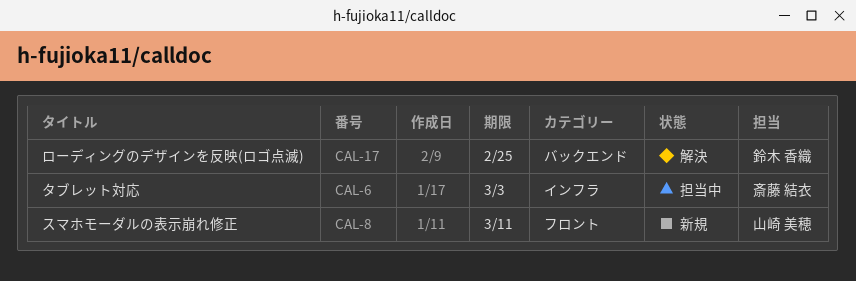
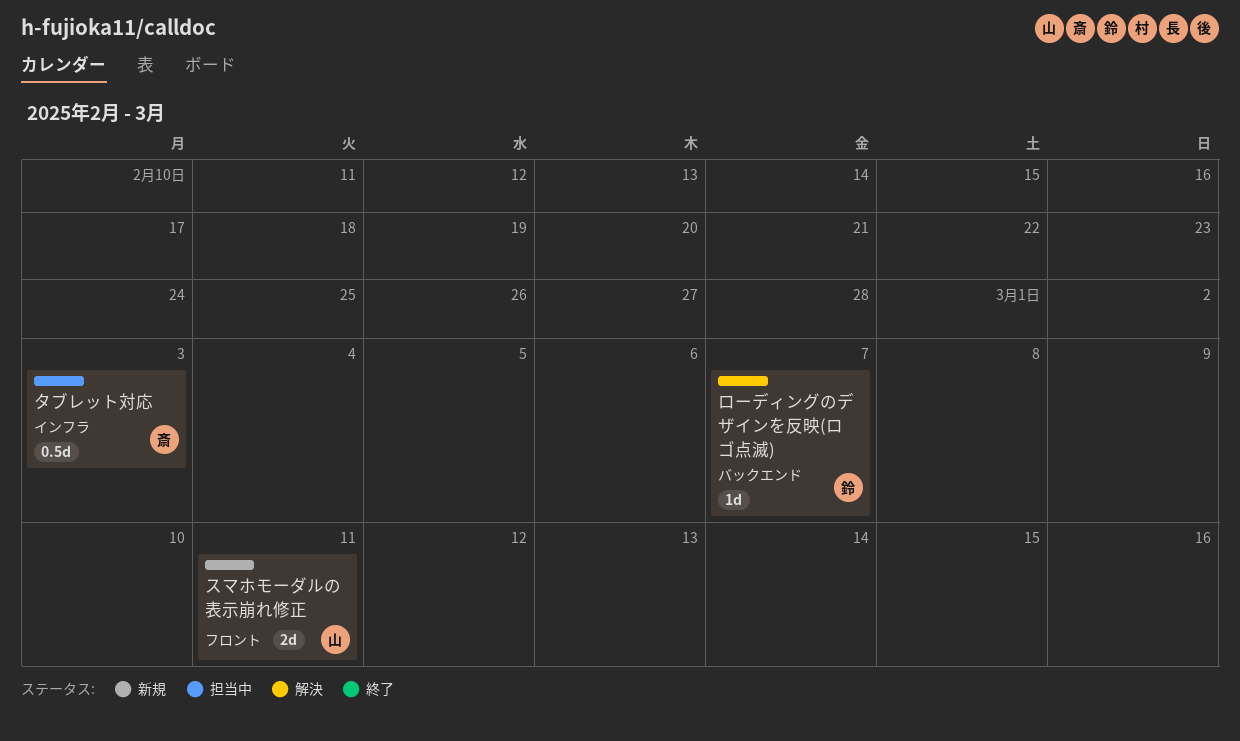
ローディングのデザインを反映(ロゴ点滅), due: Feb 25 -> Mar 7

